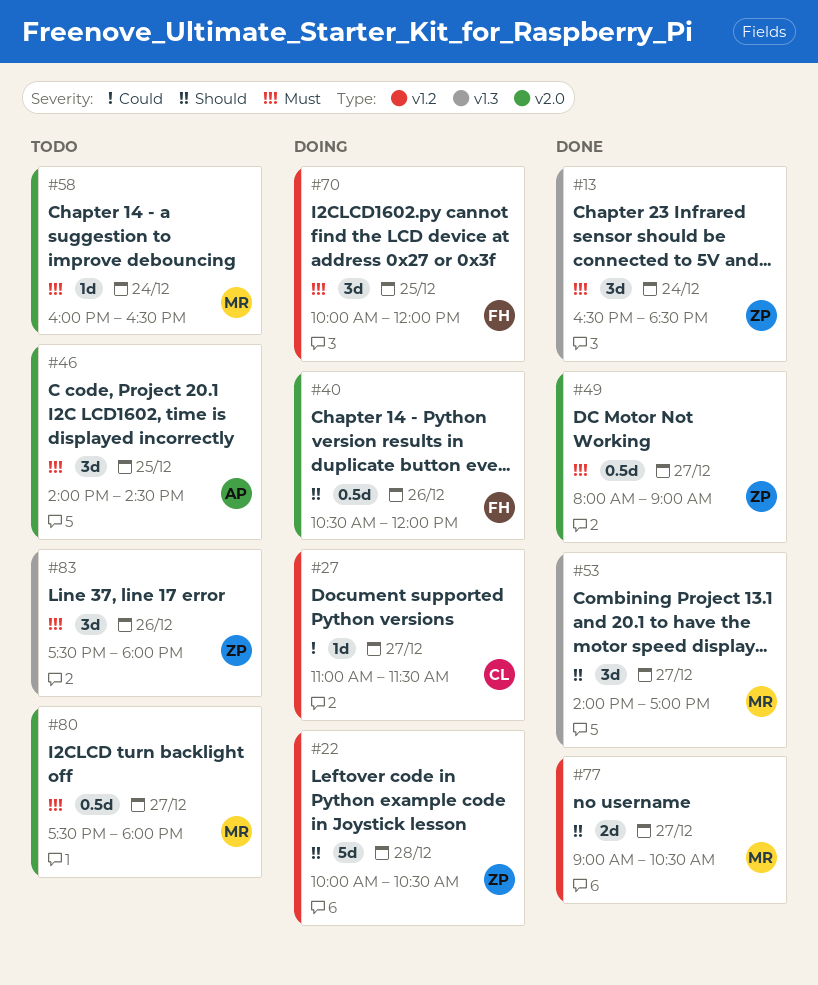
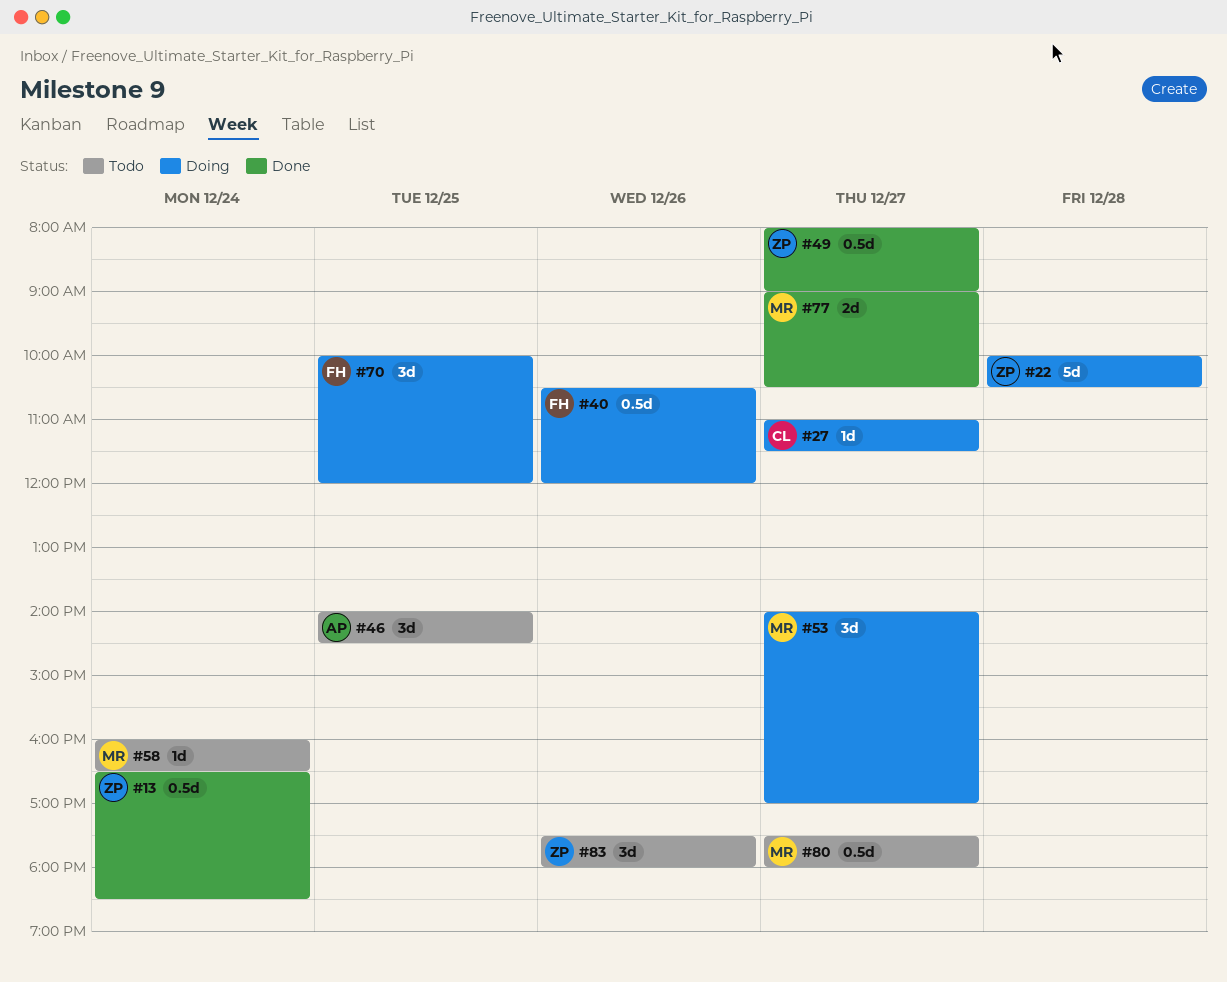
#13, estimate: 3d -> 0.5d
#53, status: Done -> Doing

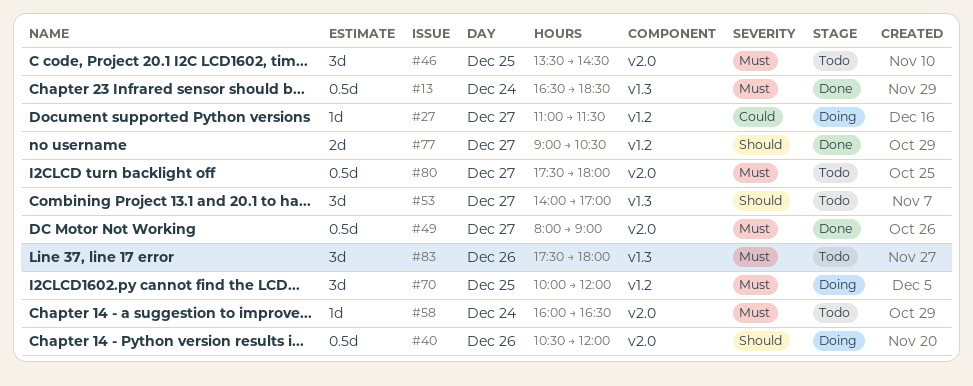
#22: present -> none
#46, begins: 14:00 -> 13:30
#53, status: Doing -> Todo

